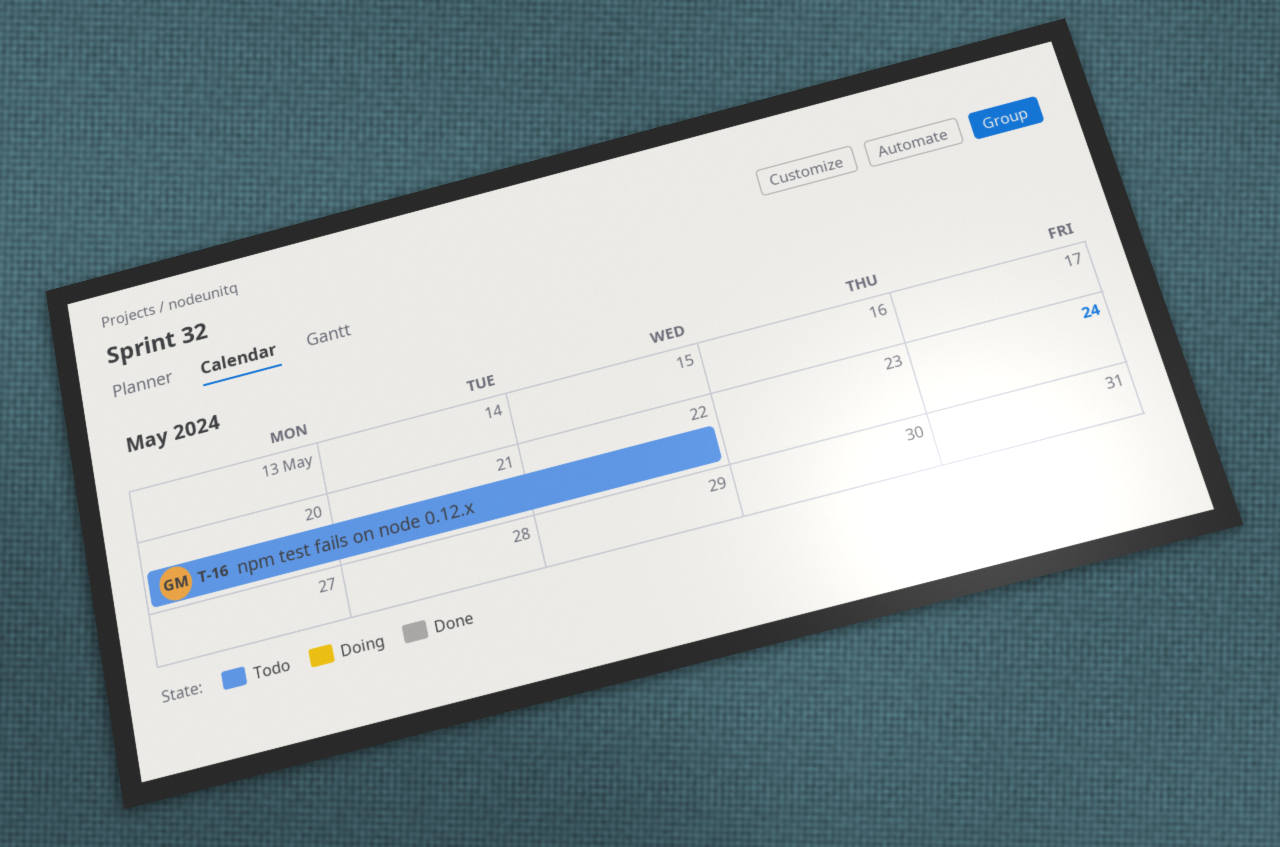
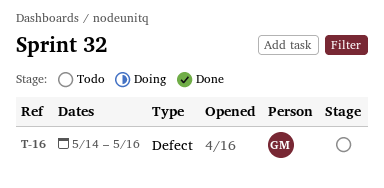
T-16, start: May 20 -> May 14
T-16, due: May 22 -> May 16

